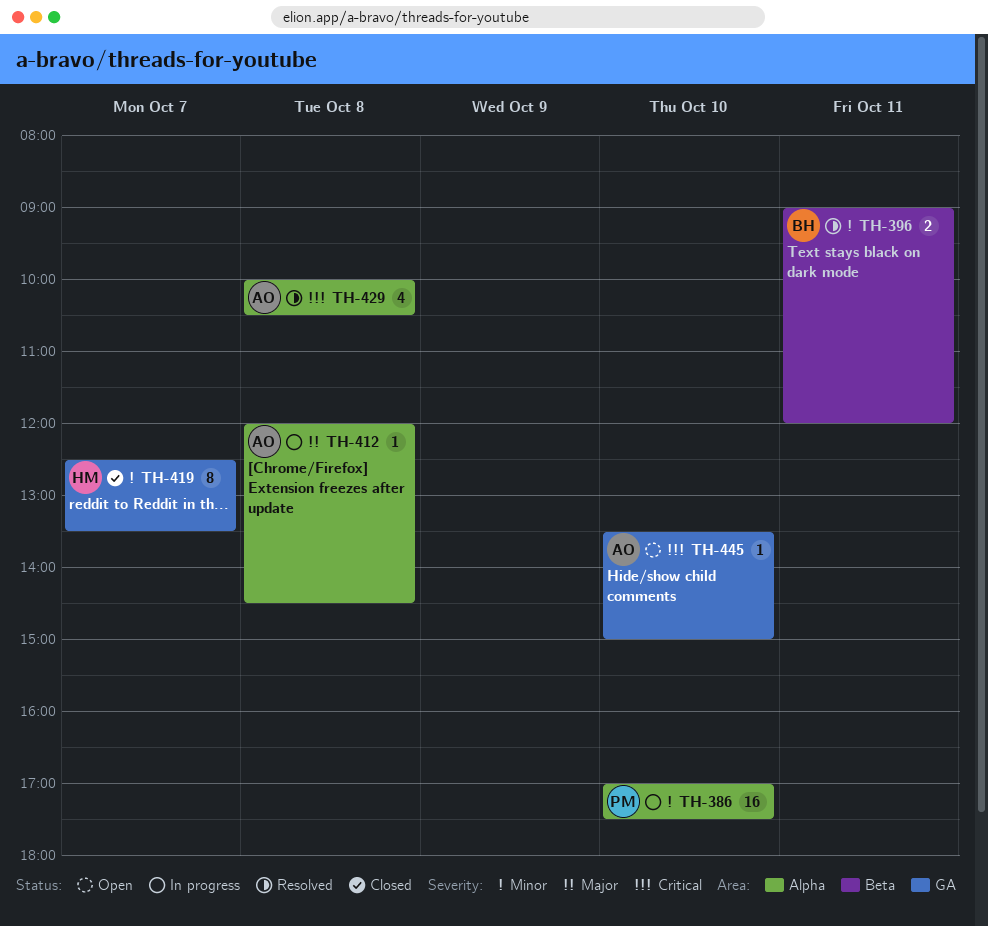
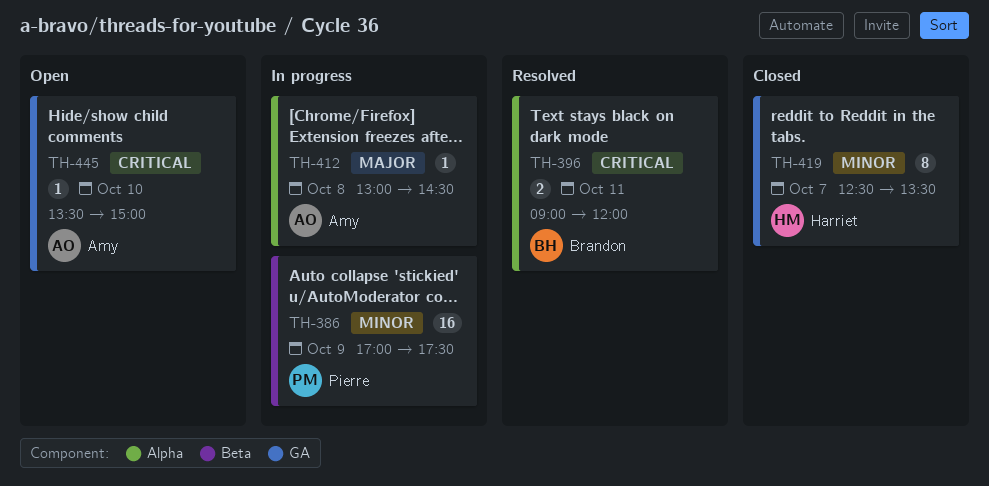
TH-386, label: Alpha -> Beta
TH-386, day: Oct 10 -> Oct 9
TH-396, priority: Minor -> Critical
TH-396, label: Beta -> Alpha
TH-412, begins: 12:00 -> 13:00
TH-429: present -> none

